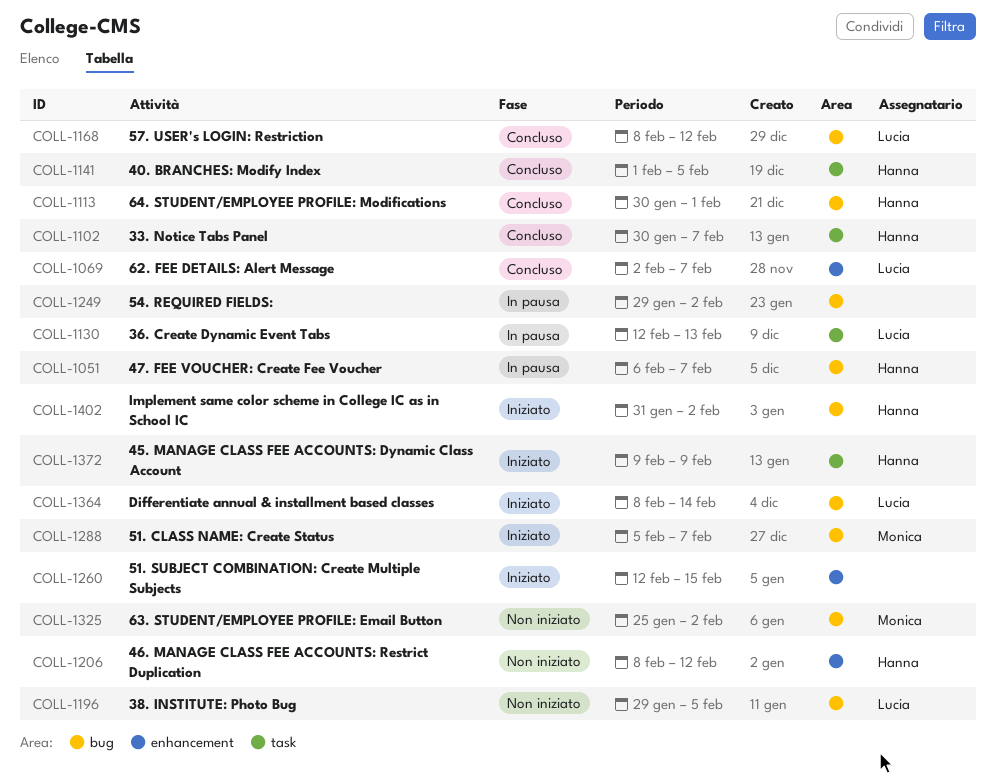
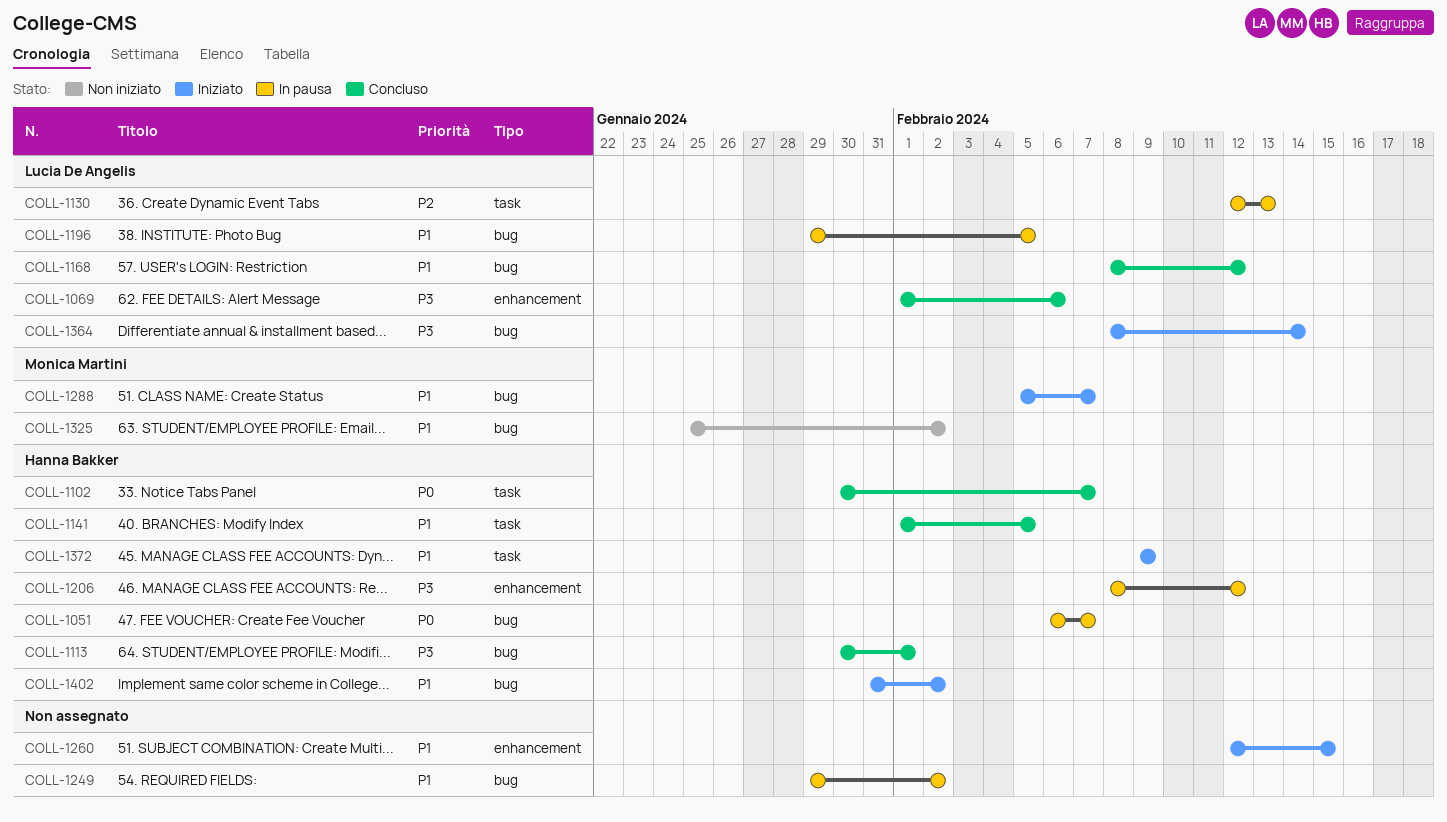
COLL-1069, start: Feb 2 -> Feb 1
COLL-1069, due: Feb 7 -> Feb 6
COLL-1196, status: Non iniziato -> In pausa
COLL-1206, status: Non iniziato -> In pausa

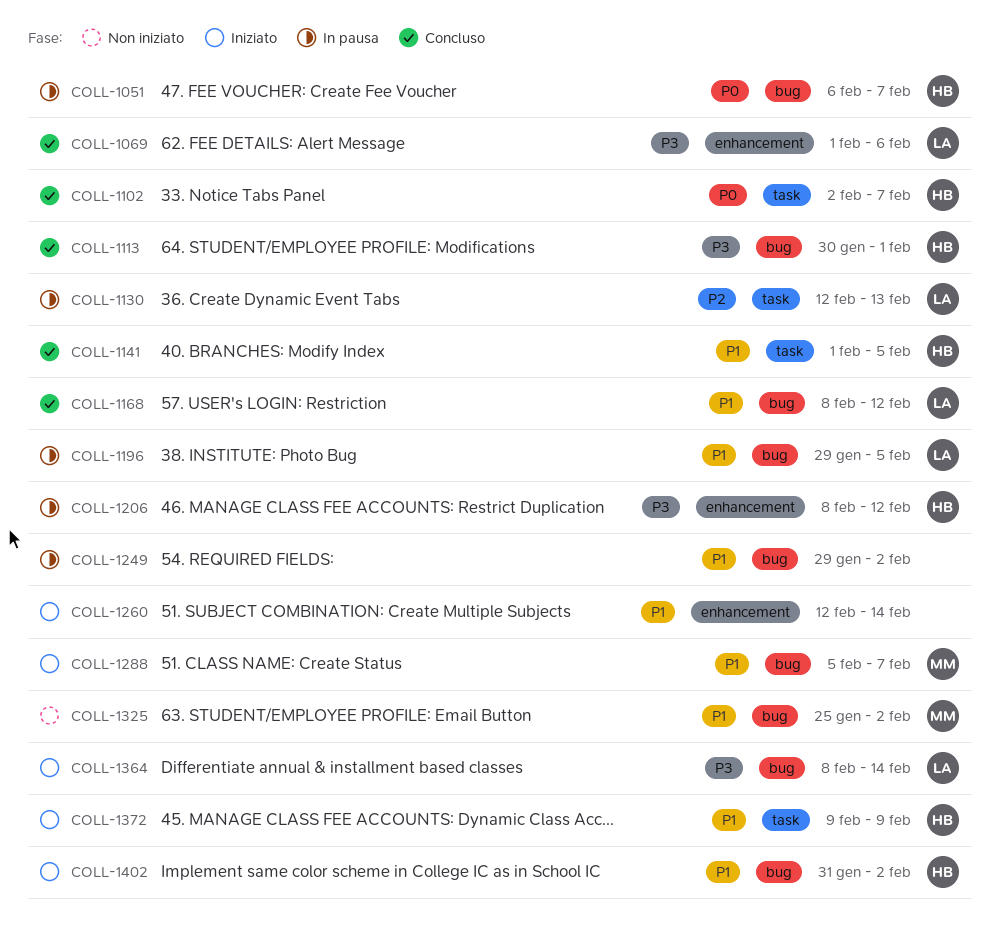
COLL-1102, start: Jan 30 -> Feb 2
COLL-1260, due: Feb 15 -> Feb 14

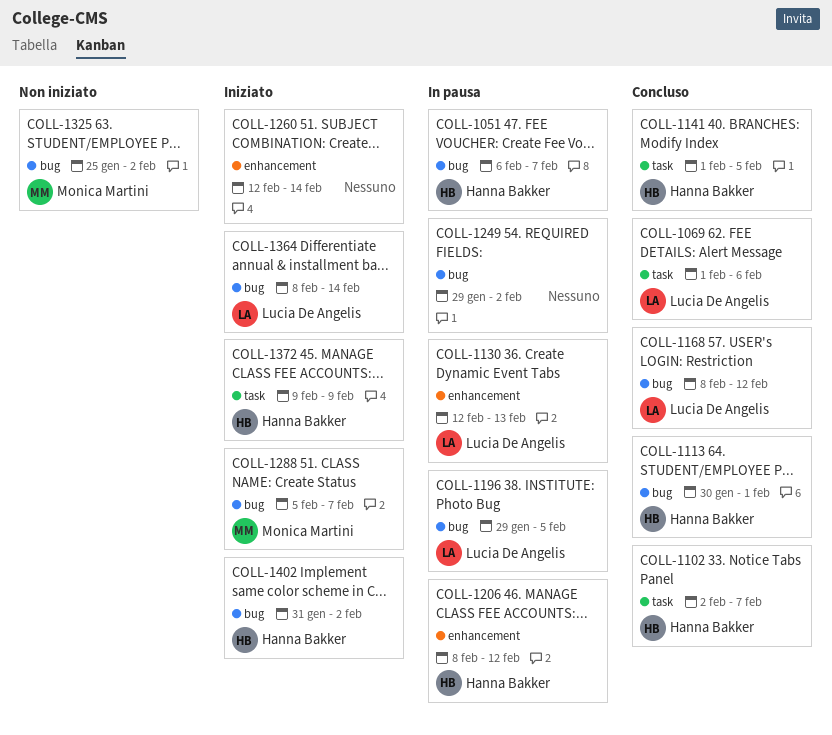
COLL-1069, label: enhancement -> task
COLL-1130, label: task -> enhancement

